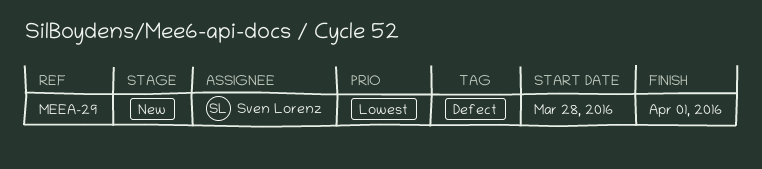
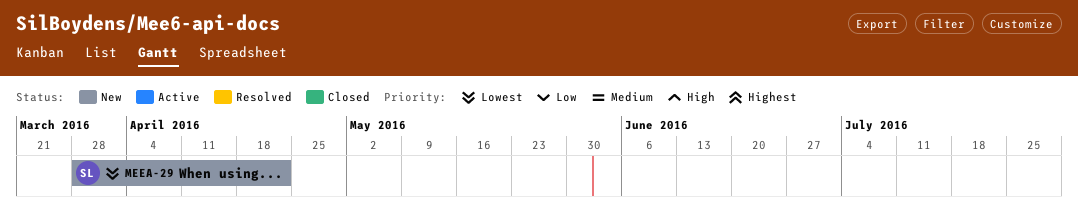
MEEA-29, due: Apr 1 -> Apr 22

